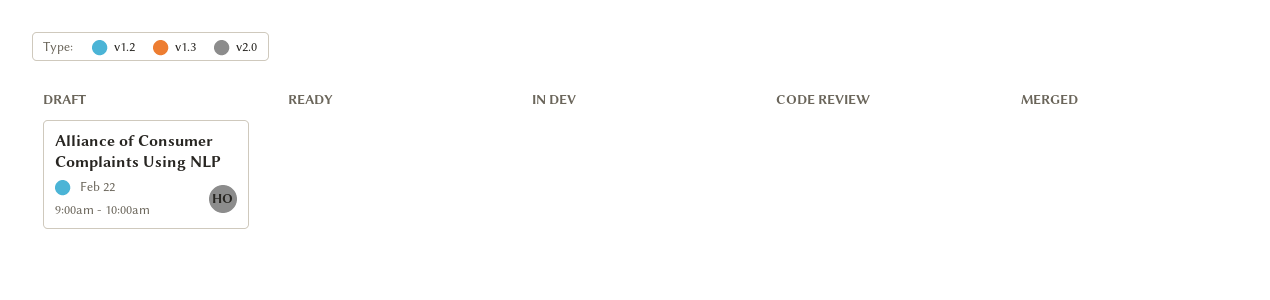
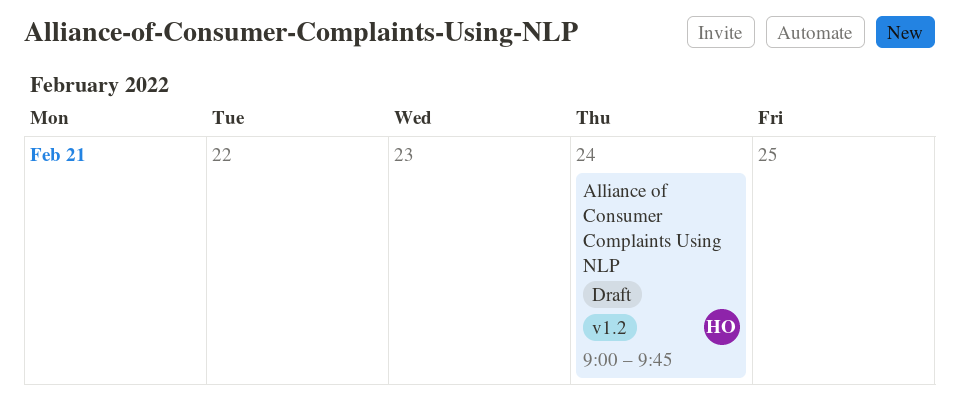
Alliance of Consumer Complaints Using NLP, day: Feb 22 -> Feb 24
Alliance of Consumer Complaints Using NLP, ends: 10:00 -> 09:45

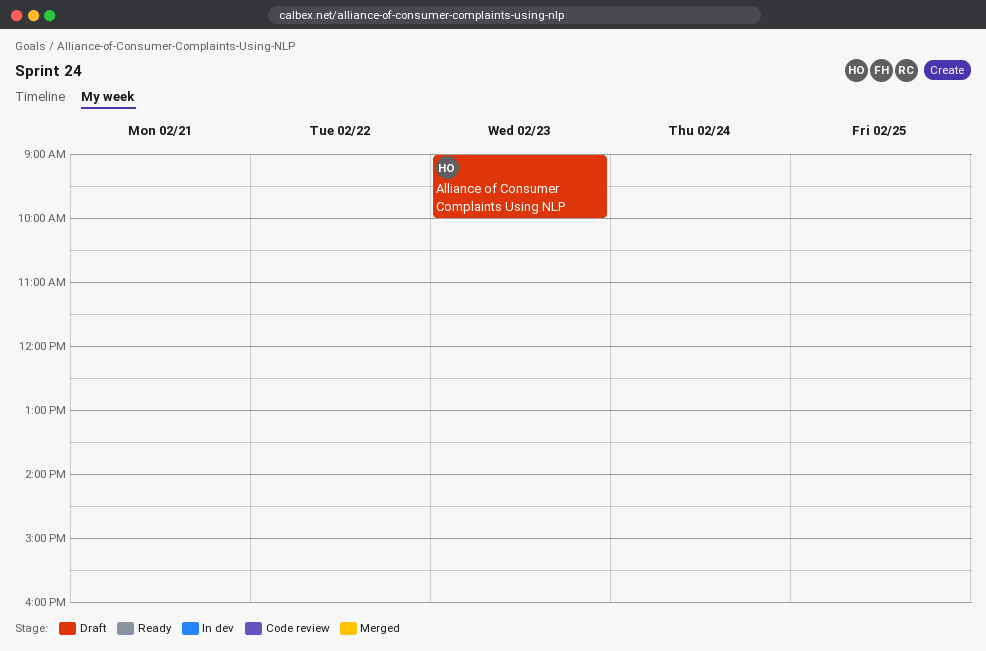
Alliance of Consumer Complaints Using NLP, day: Feb 24 -> Feb 23
Alliance of Consumer Complaints Using NLP, ends: 09:45 -> 10:00

